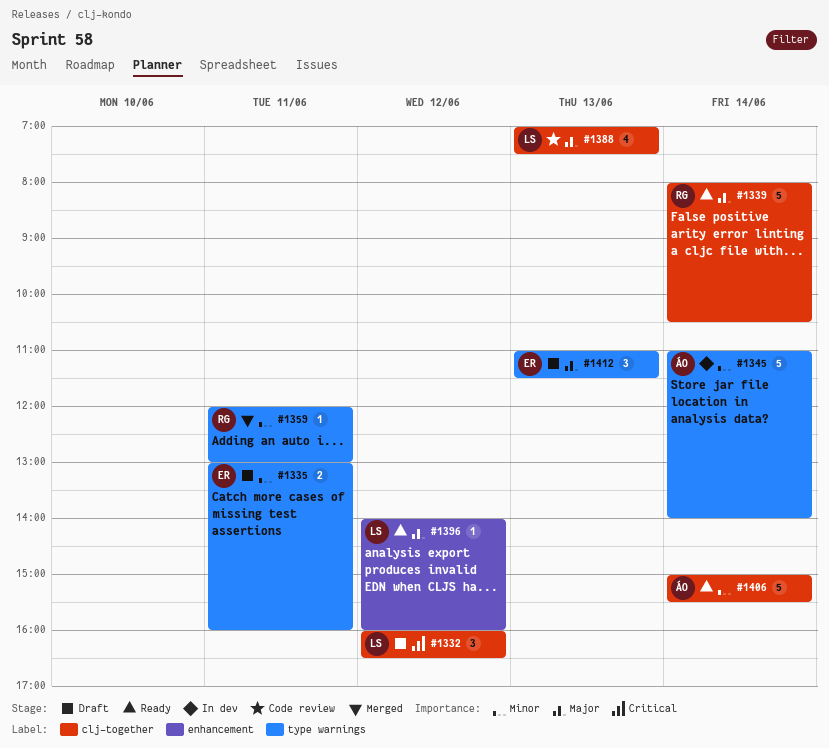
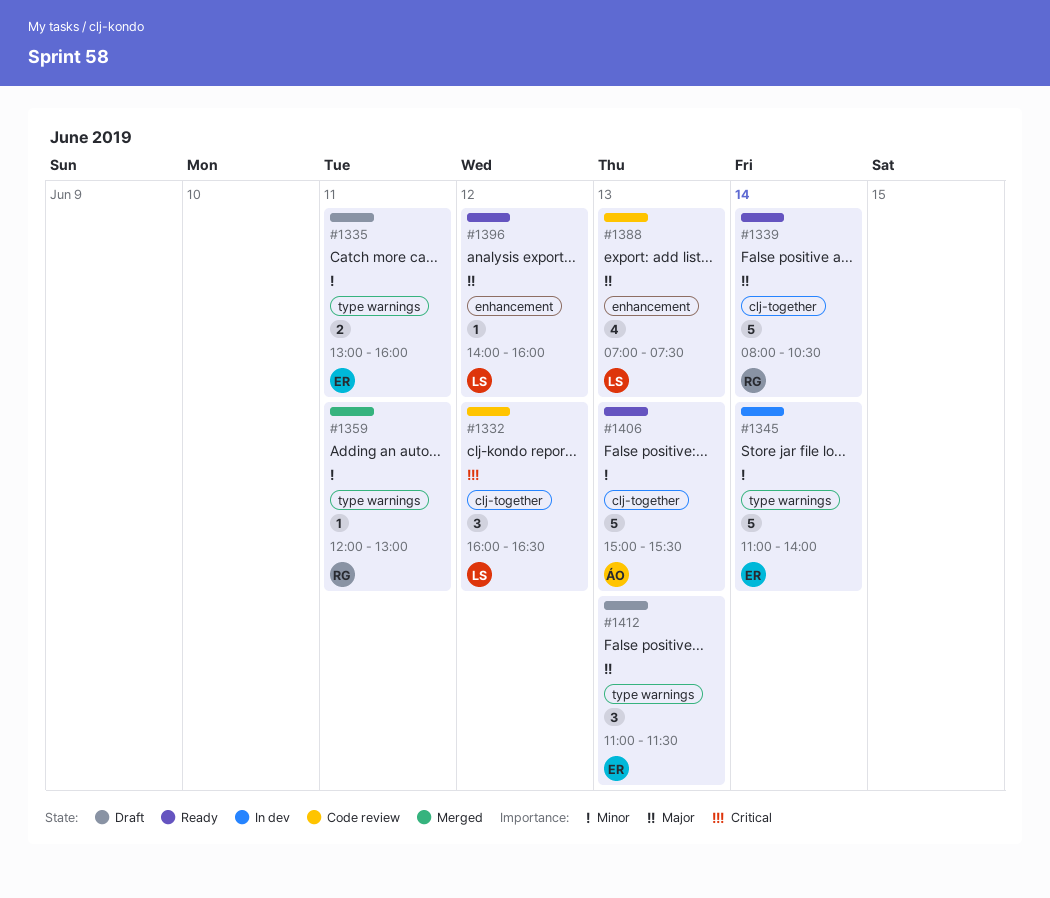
#1332, status: Draft -> Code review
#1345, owner: ÁO -> ER
#1388, label: clj-together -> enhancement
#1406, day: Jun 14 -> Jun 13

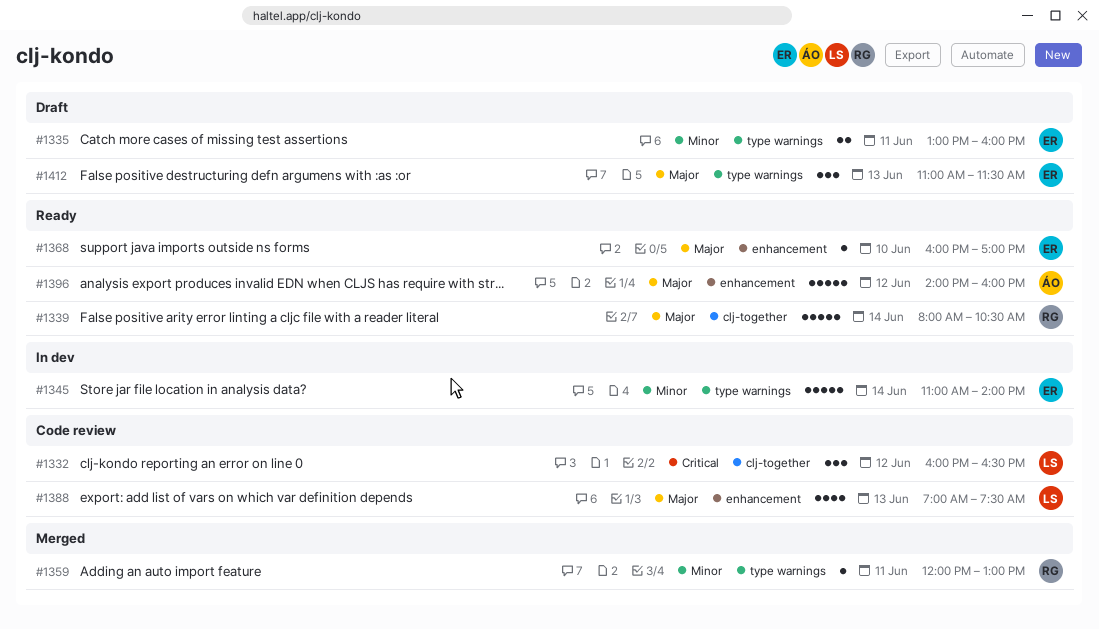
#1368: none -> present
#1396, owner: LS -> ÁO
#1396, estimate: 1 -> 5
#1406: present -> none

